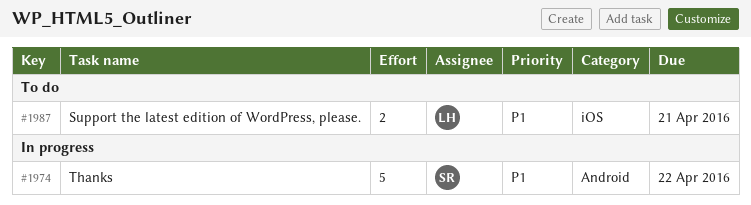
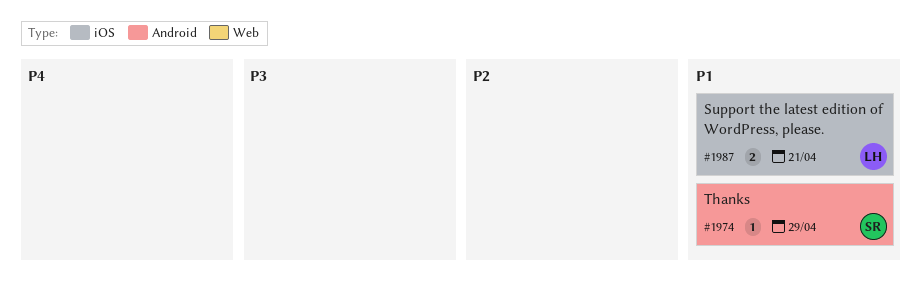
#1974, estimate: 5 -> 1
#1974, due: Apr 22 -> Apr 29

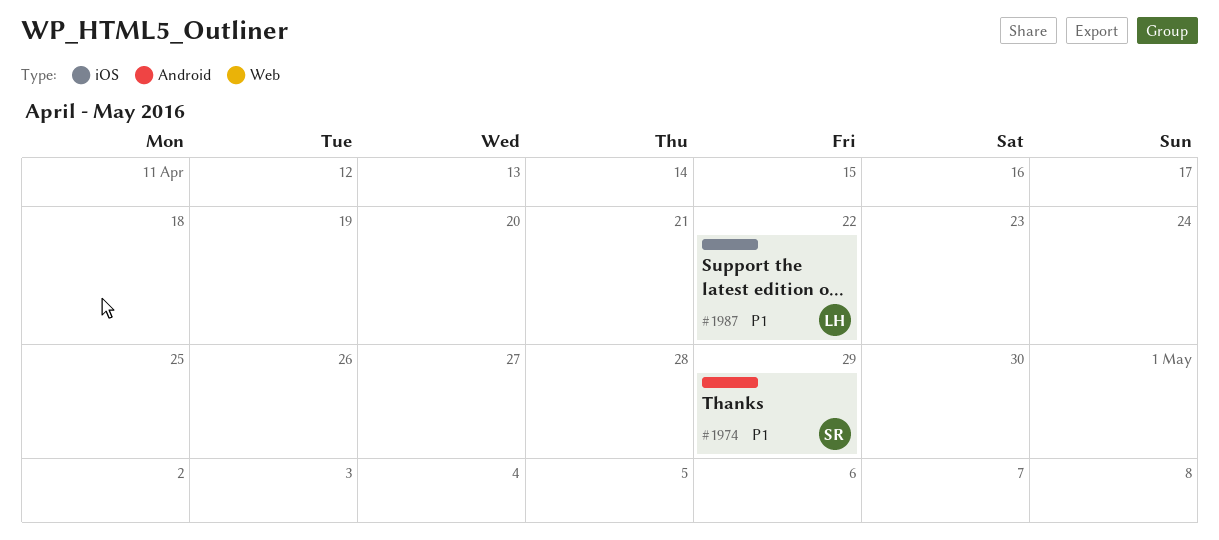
#1987, due: Apr 21 -> Apr 22

